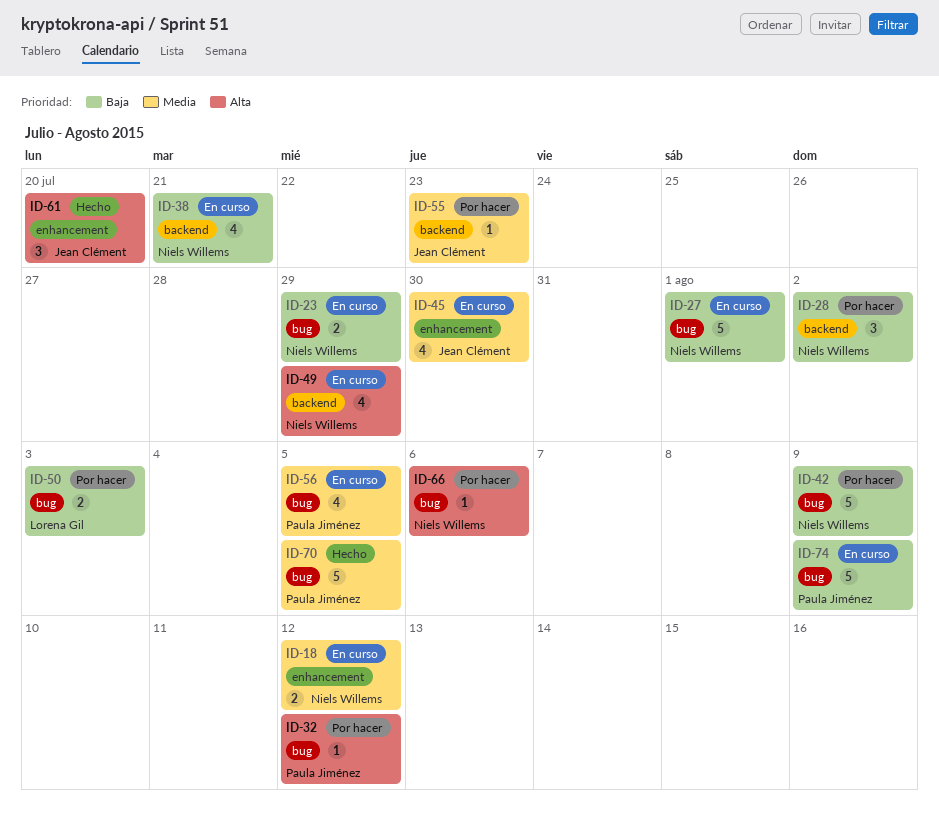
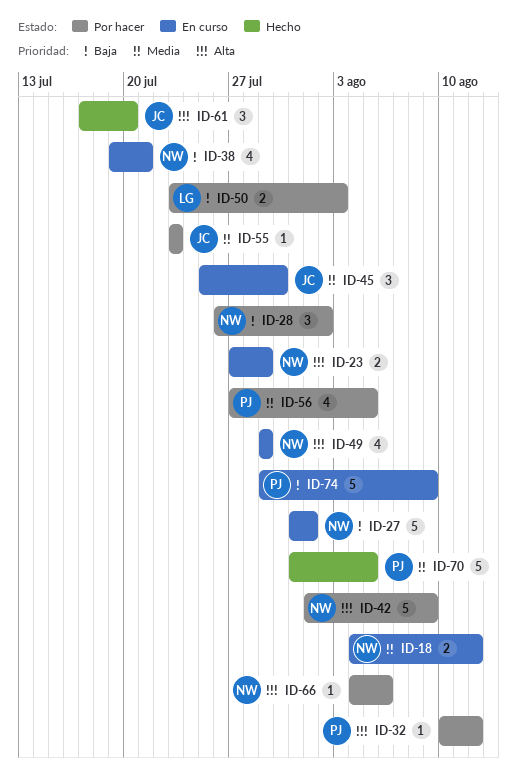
ID-23, priority: Baja -> Alta
ID-42, priority: Baja -> Alta
ID-45, estimate: 4 -> 3
ID-56, status: En curso -> Por hacer

